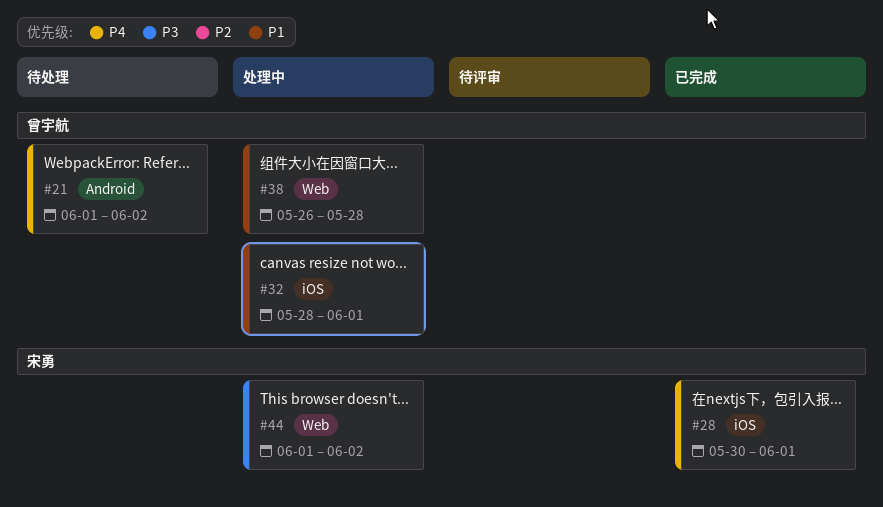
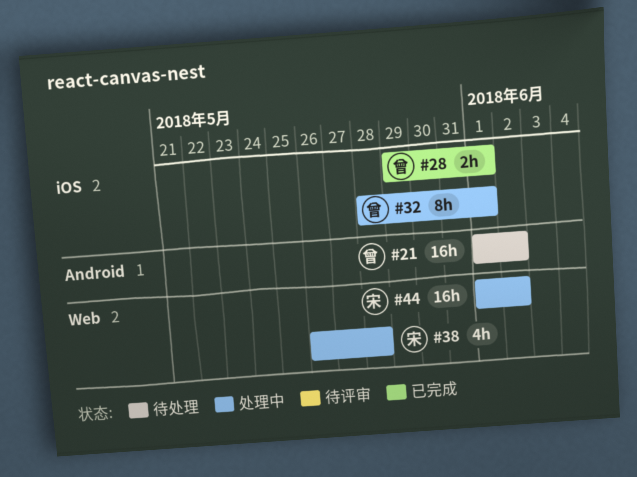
#28, owner: 宋勇 -> 曾宇航
#28, start: May 30 -> May 29
#38, owner: 曾宇航 -> 宋勇

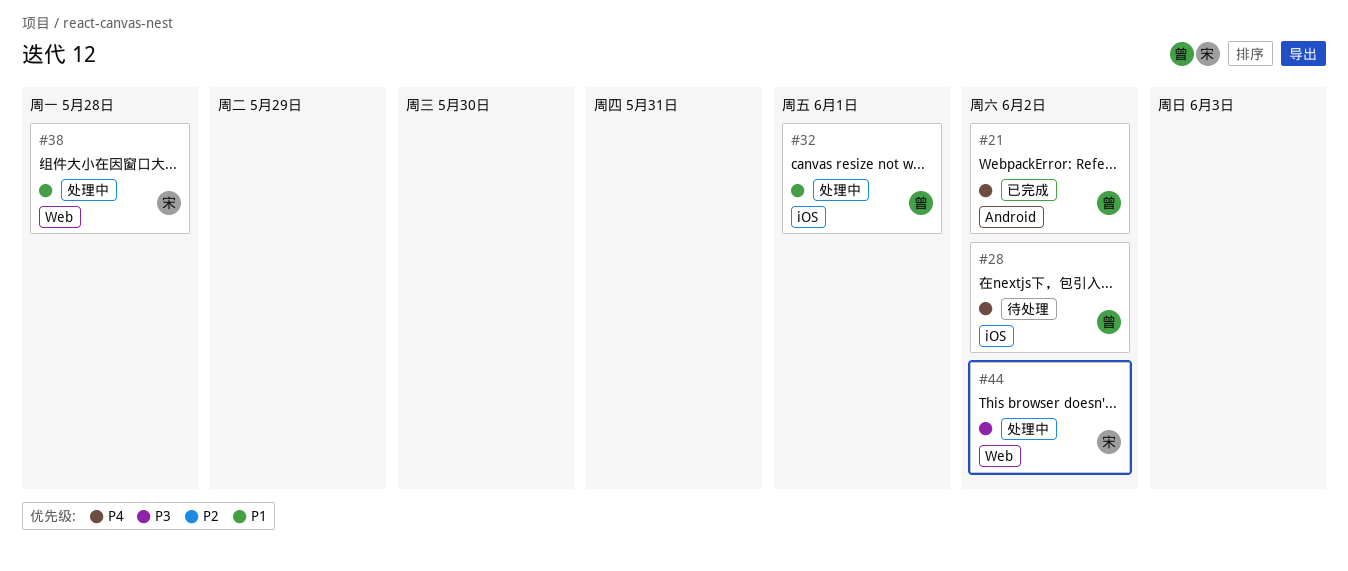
#21, status: 待处理 -> 已完成
#28, status: 已完成 -> 待处理
#28, due: Jun 1 -> Jun 2

